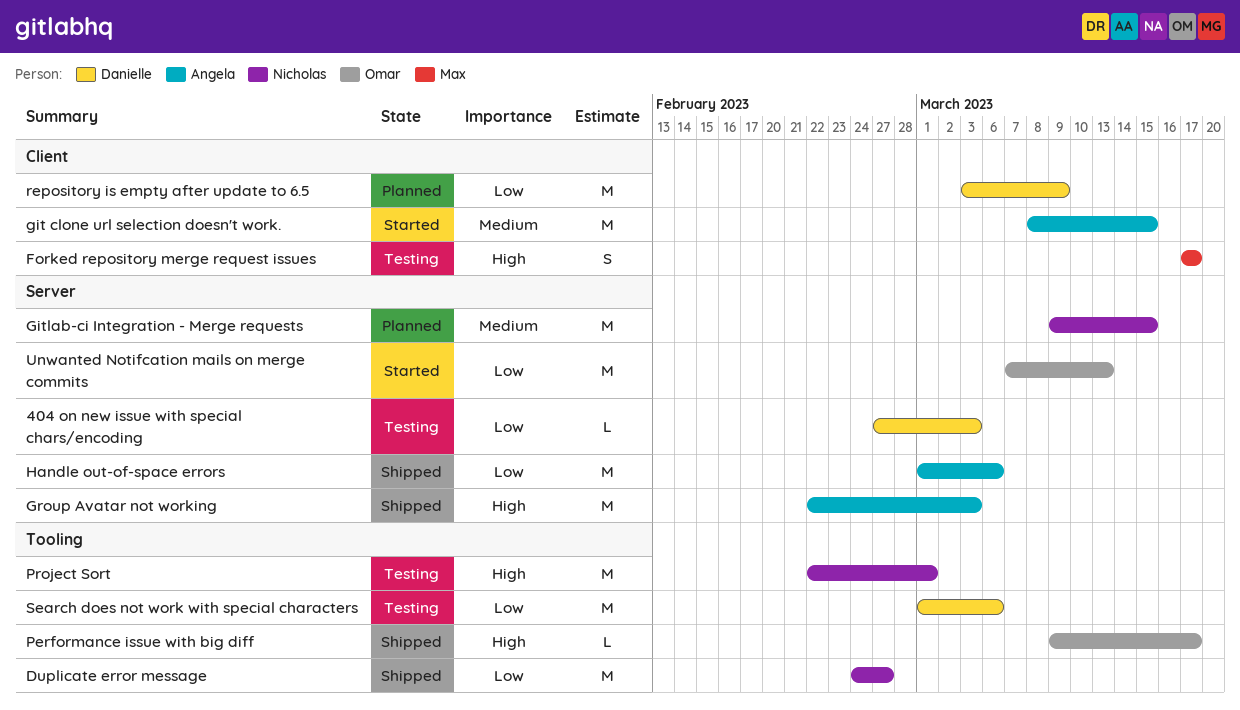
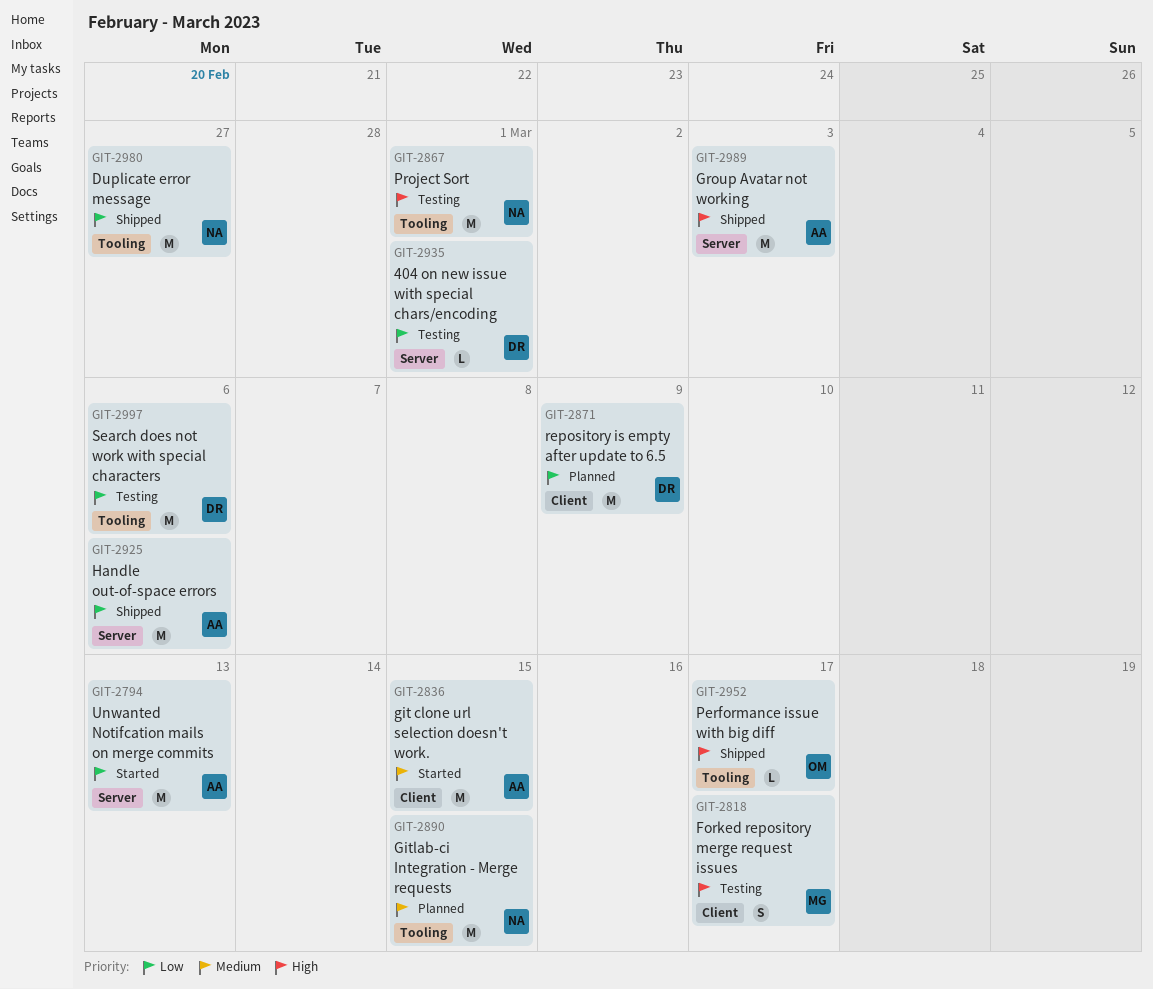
404 on new issue with special chars/encoding, due: Mar 3 -> Mar 1
Gitlab-ci Integration - Merge requests, label: Server -> Tooling
Unwanted Notifcation mails on merge commits, owner: Omar -> Angela

